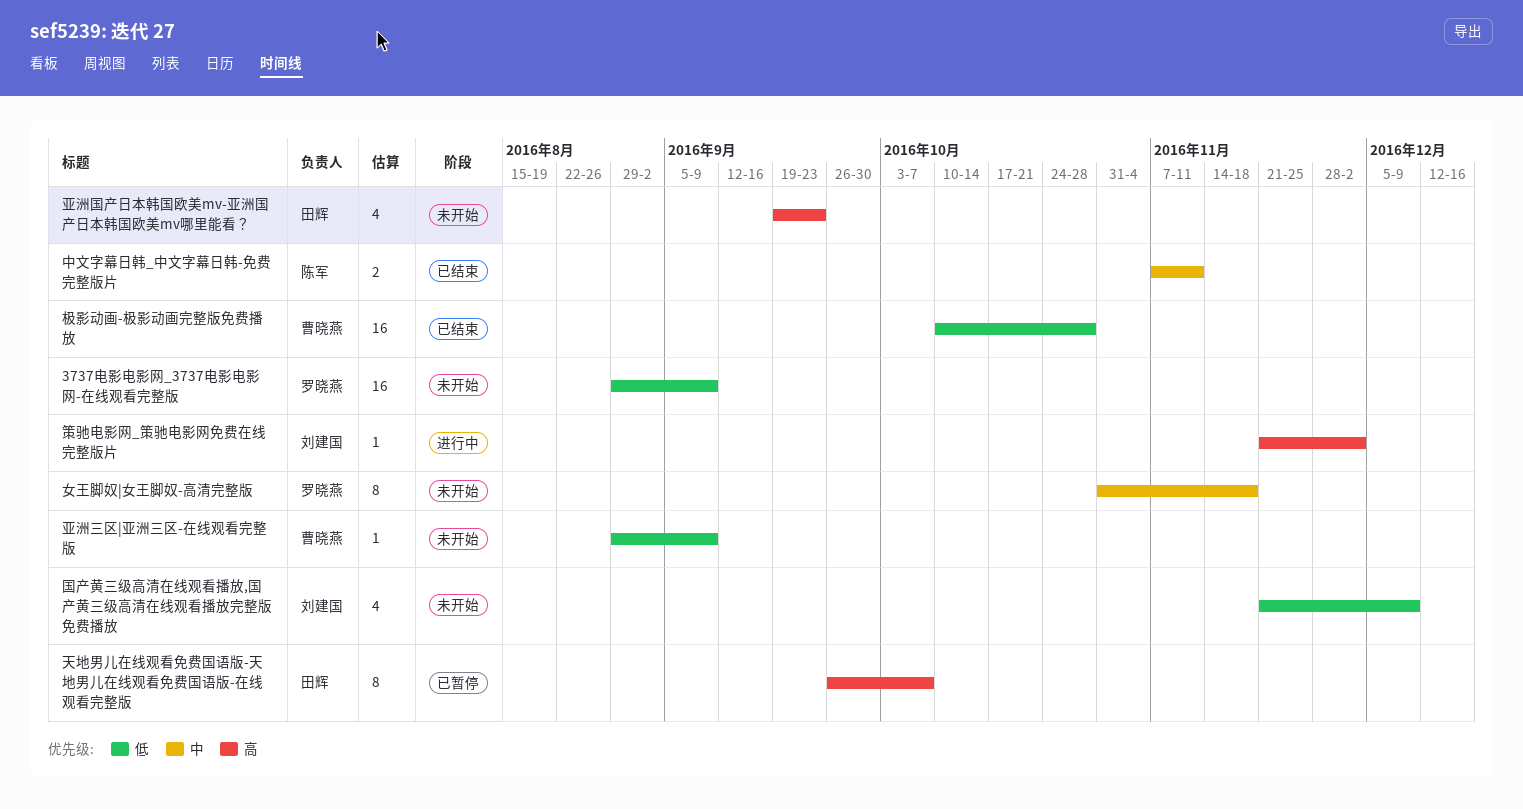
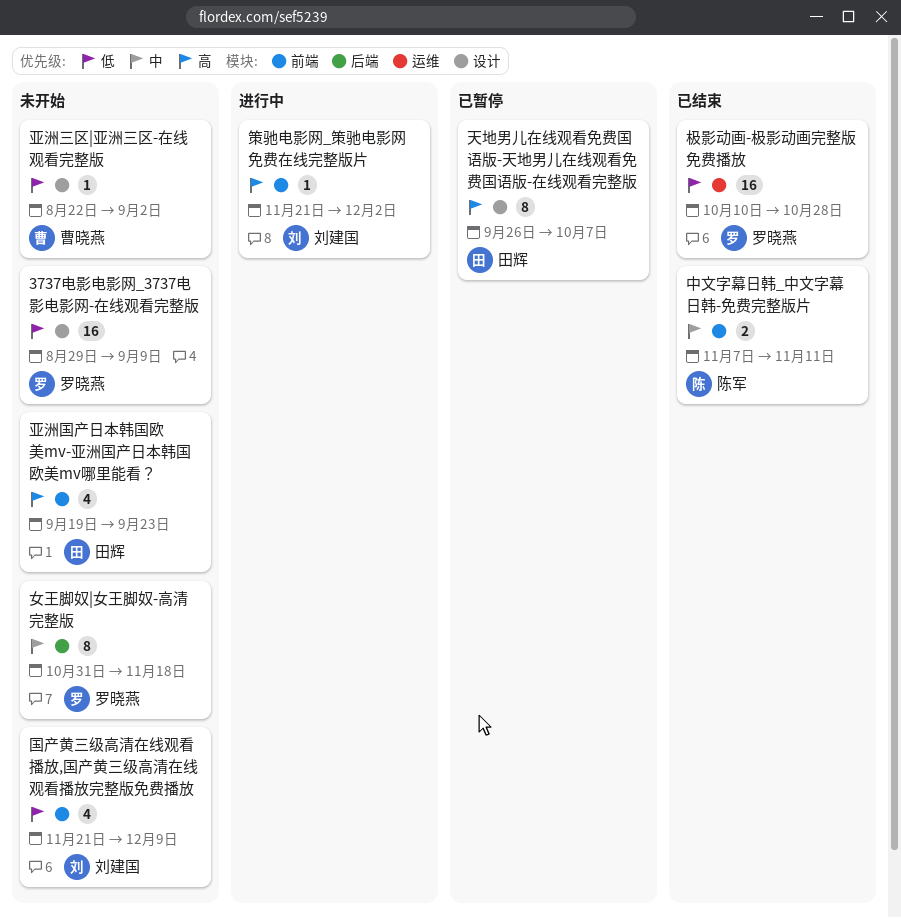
亚洲三区|亚洲三区-在线观看完整版, start: Aug 29 -> Aug 22
亚洲三区|亚洲三区-在线观看完整版, due: Sep 9 -> Sep 2
极影动画-极影动画完整版免费播放, owner: 曹晓燕 -> 罗晓燕

